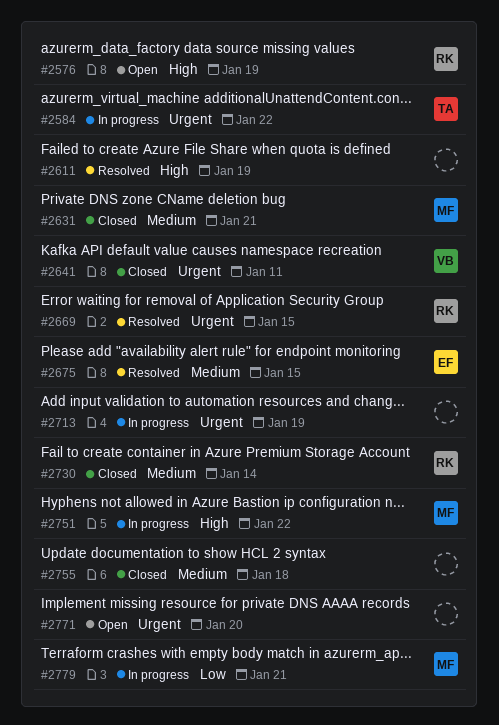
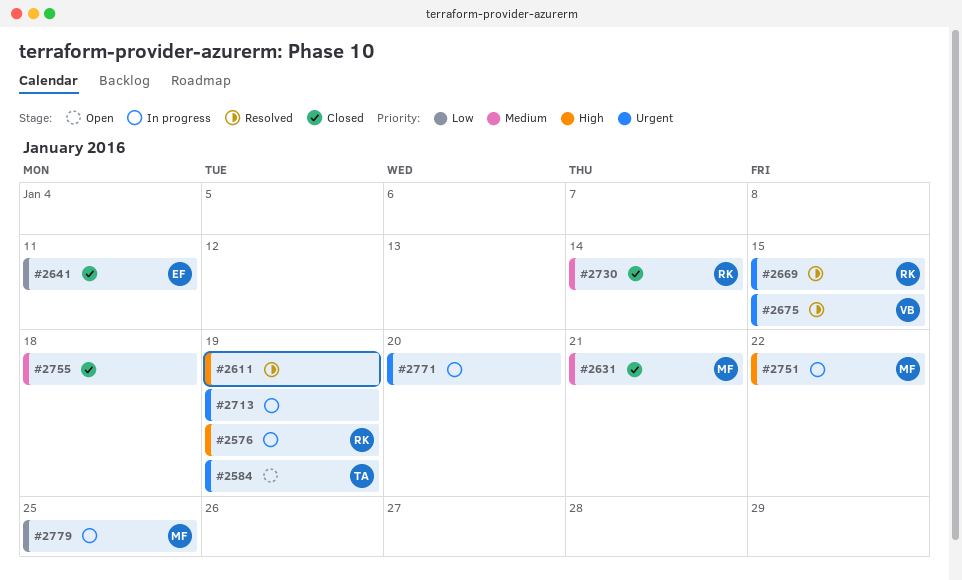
#2576, status: Open -> In progress
#2584, status: In progress -> Open
#2584, due: Jan 22 -> Jan 19
#2641, owner: VB -> EF
#2641, priority: Urgent -> Low
#2675, owner: EF -> VB
#2675, priority: Medium -> Urgent
#2771, status: Open -> In progress
#2779, due: Jan 21 -> Jan 25

